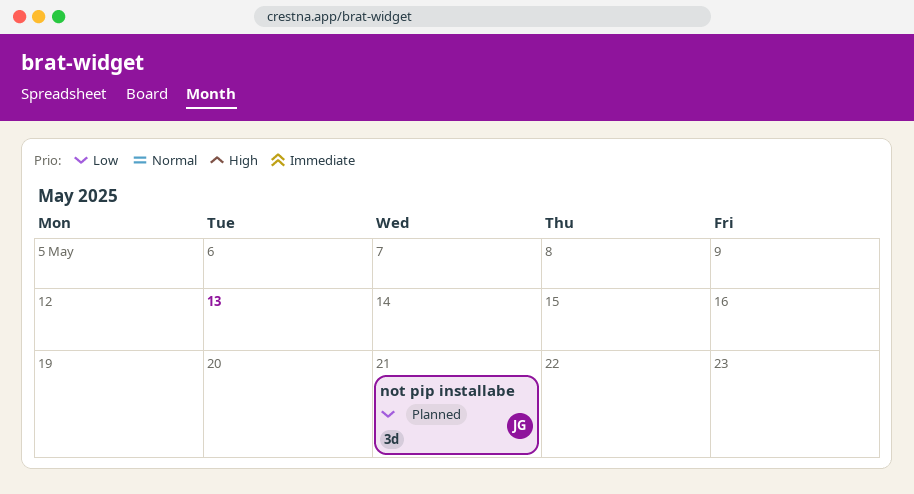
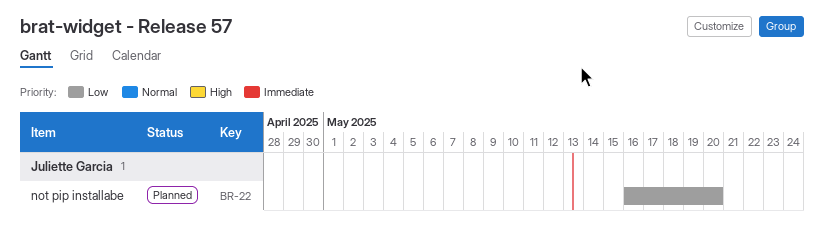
not pip installabe, due: May 21 -> May 20

